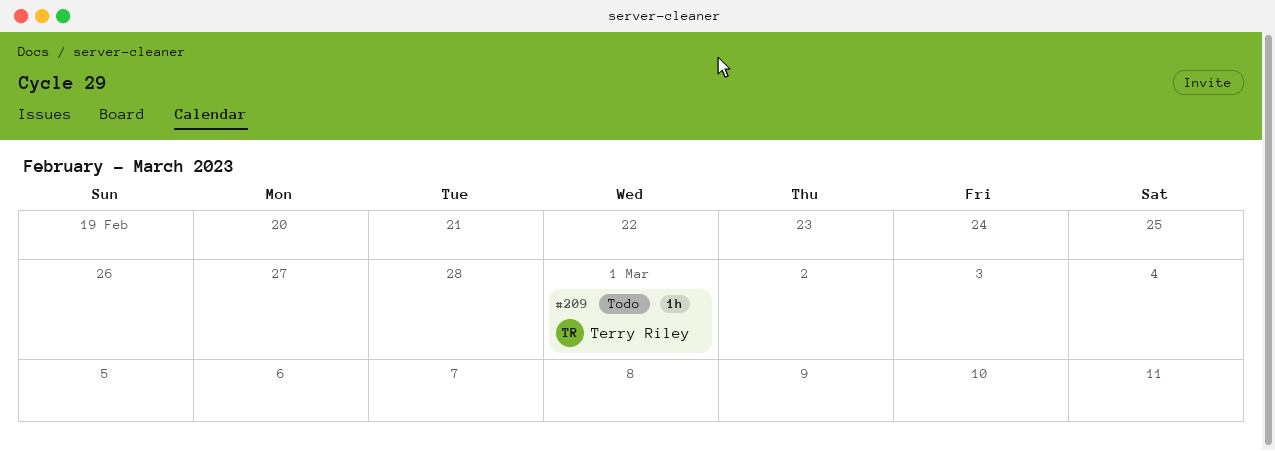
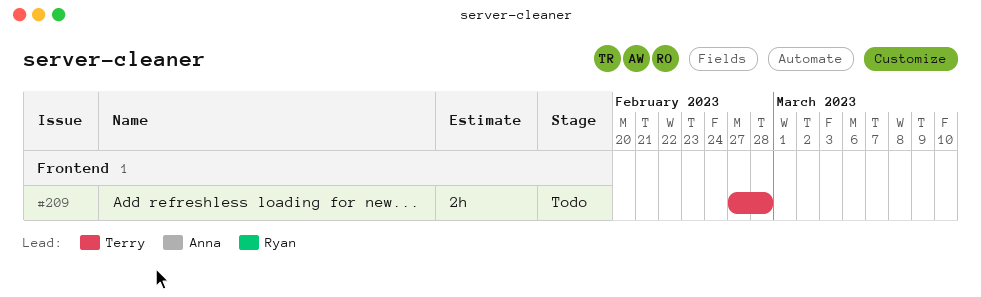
#209, estimate: 1h -> 2h
#209, due: Mar 1 -> Feb 28

